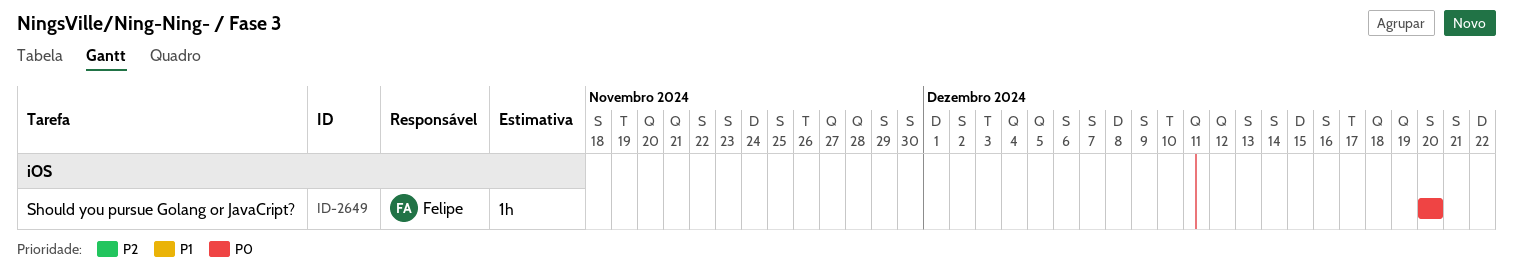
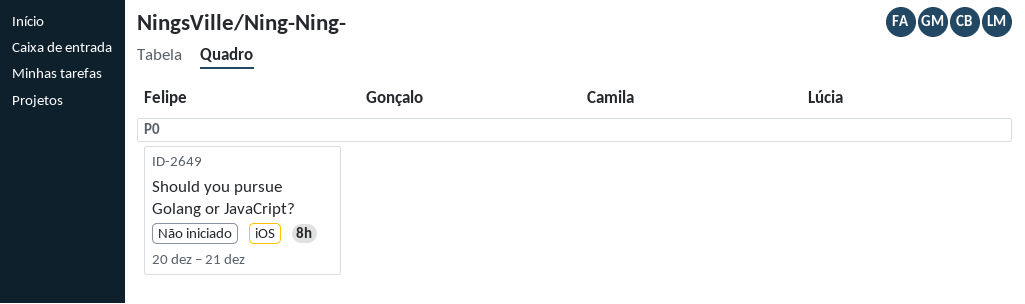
ID-2649, estimate: 1h -> 8h
ID-2649, due: Dec 20 -> Dec 21

